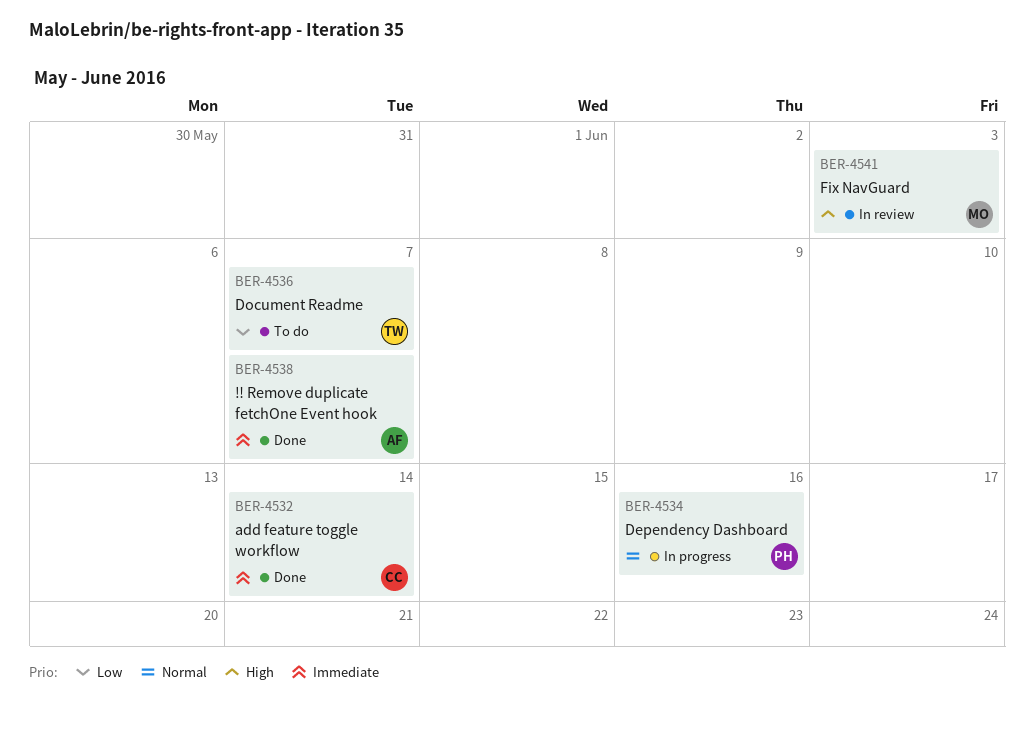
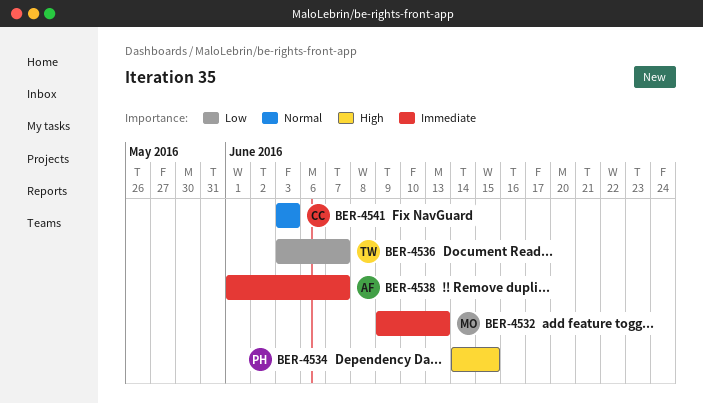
BER-4532, owner: CC -> MO
BER-4532, due: Jun 14 -> Jun 13
BER-4534, priority: Normal -> High
BER-4534, due: Jun 16 -> Jun 15
BER-4541, owner: MO -> CC
BER-4541, priority: High -> Normal

